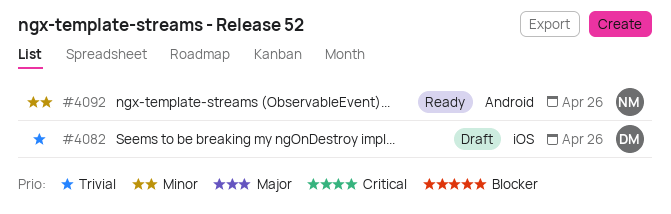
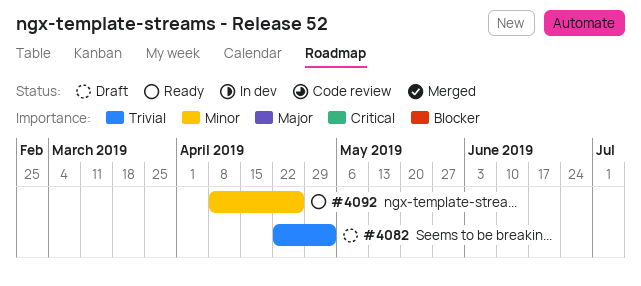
#4082, due: Apr 26 -> May 3

